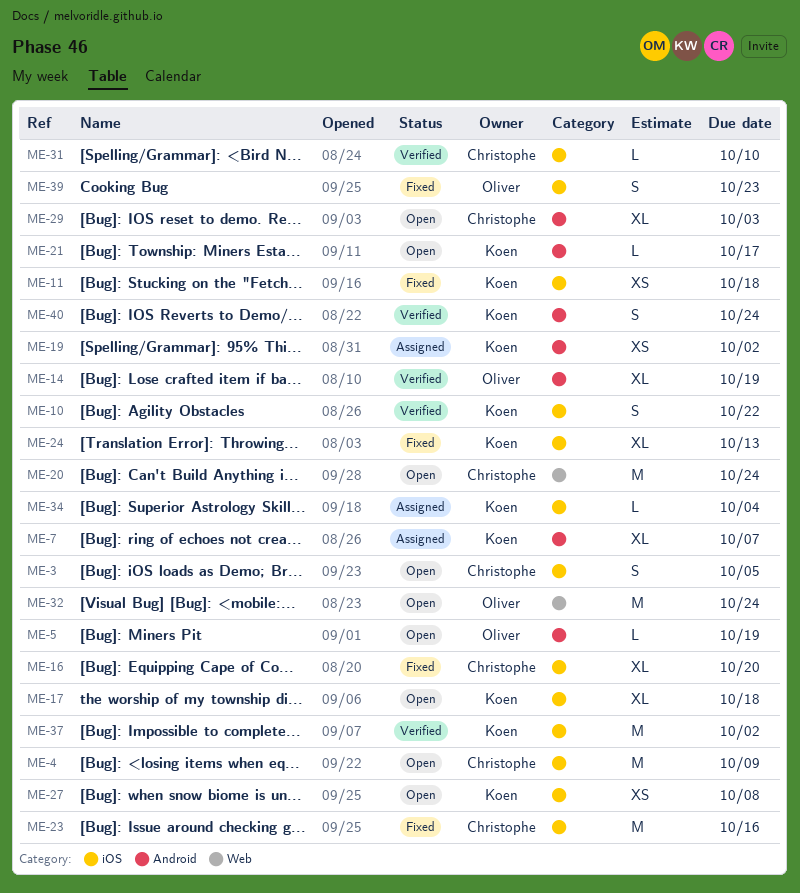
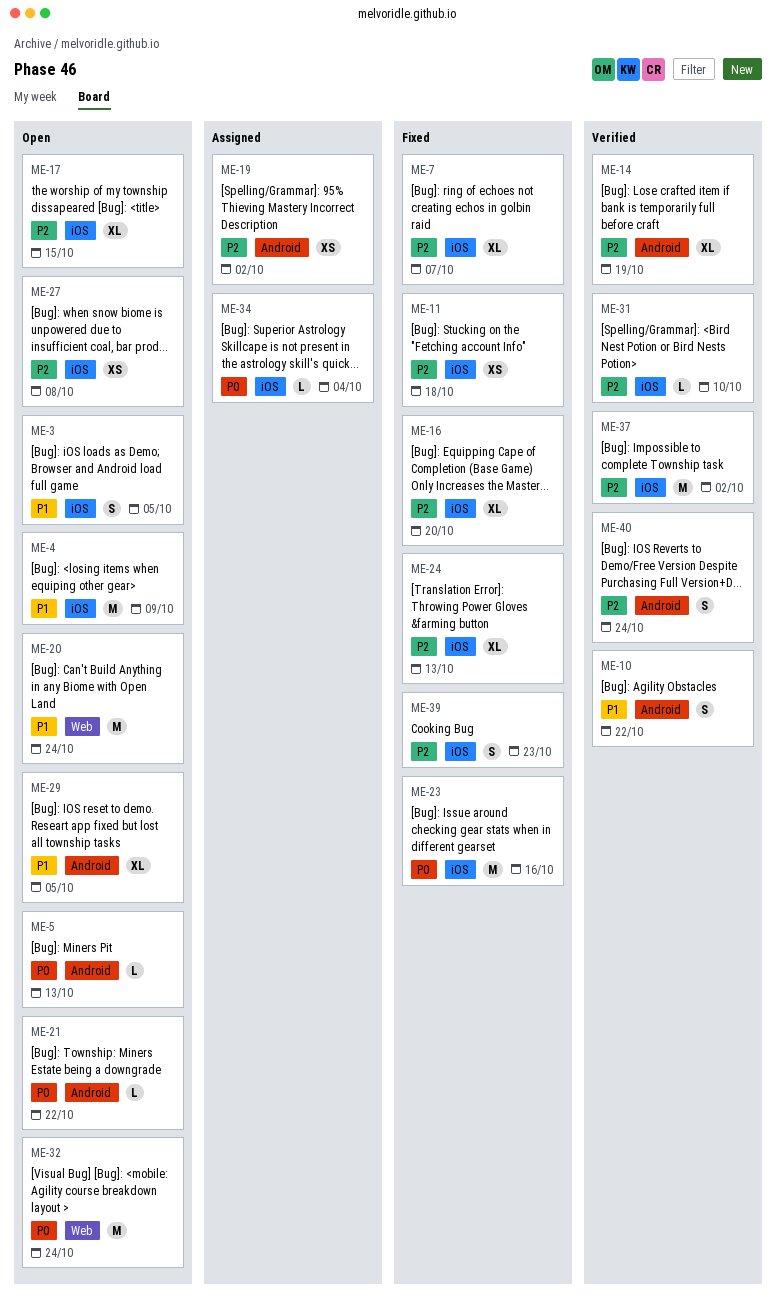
ME-5, due: Oct 19 -> Oct 13
ME-7, status: Assigned -> Fixed
ME-7, label: Android -> iOS
ME-10, label: iOS -> Android
ME-17, due: Oct 18 -> Oct 15
ME-21, due: Oct 17 -> Oct 22
ME-29, due: Oct 3 -> Oct 5

